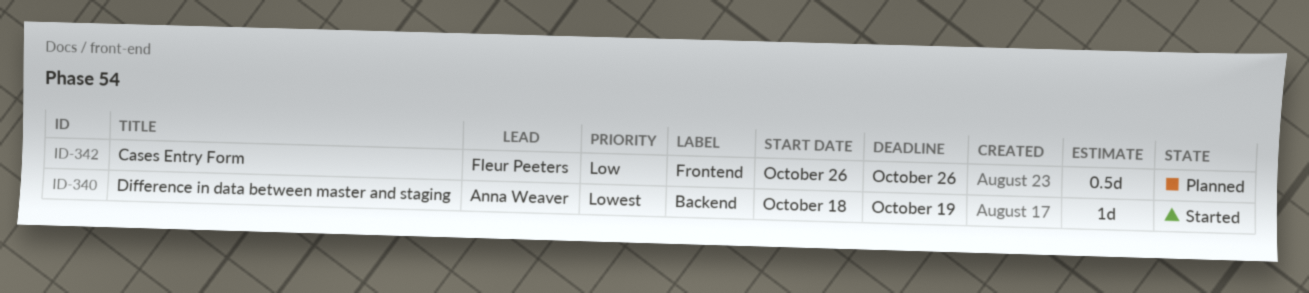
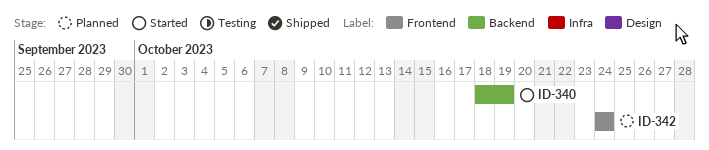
ID-342, start: Oct 26 -> Oct 24
ID-342, due: Oct 26 -> Oct 24

